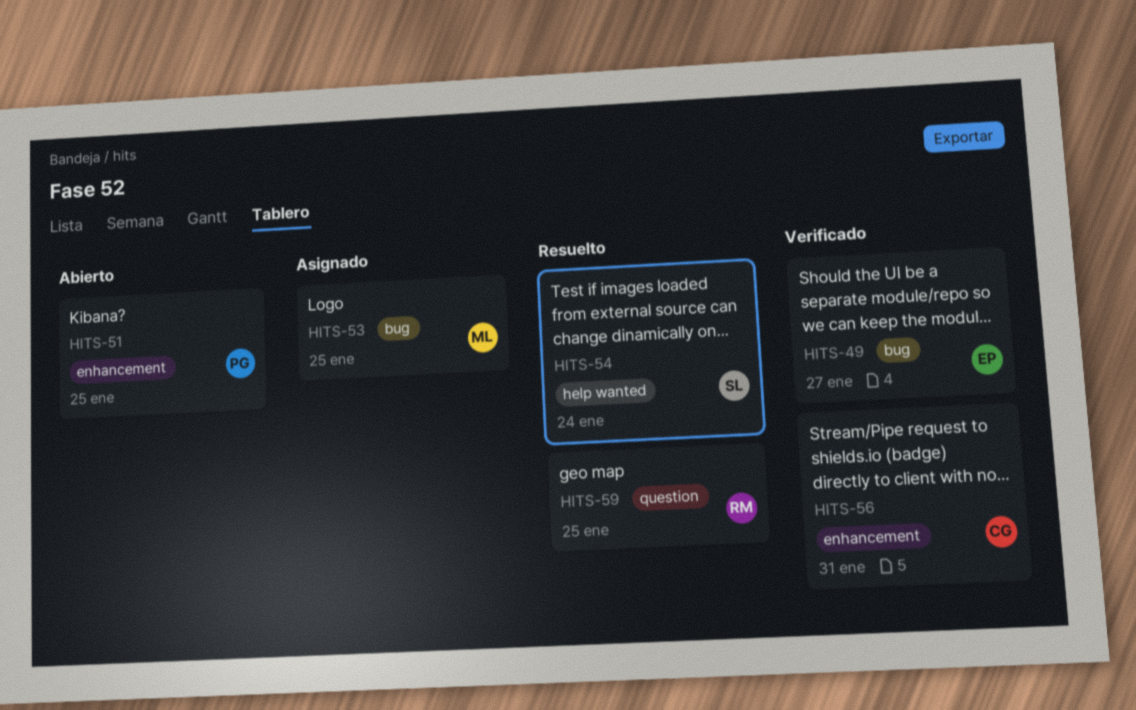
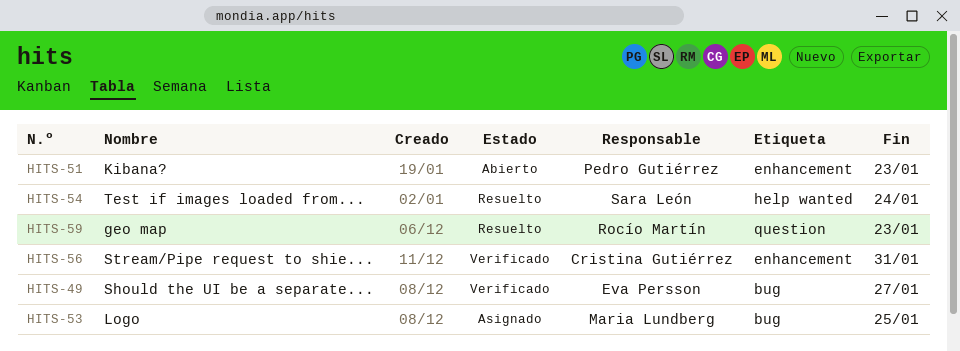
HITS-51, due: Jan 25 -> Jan 23
HITS-59, due: Jan 25 -> Jan 23

